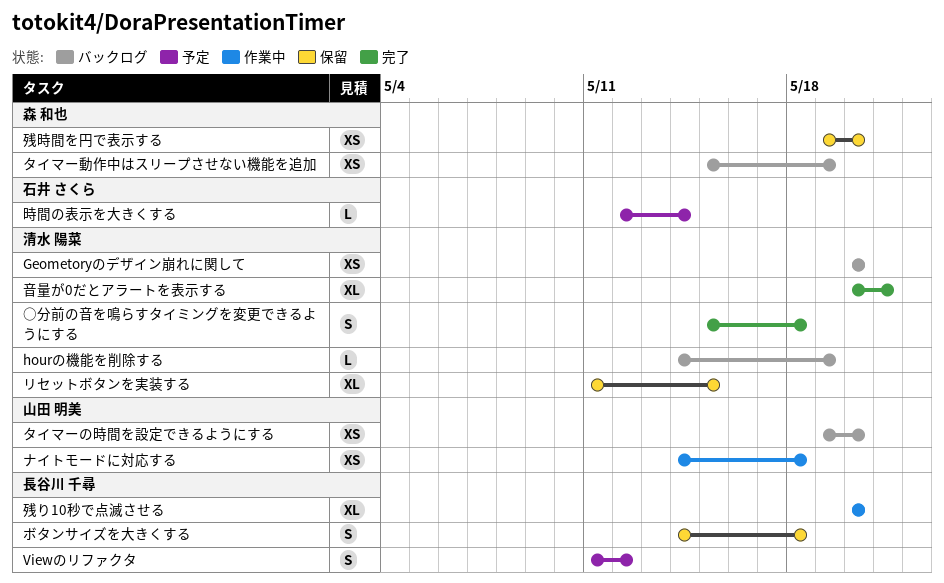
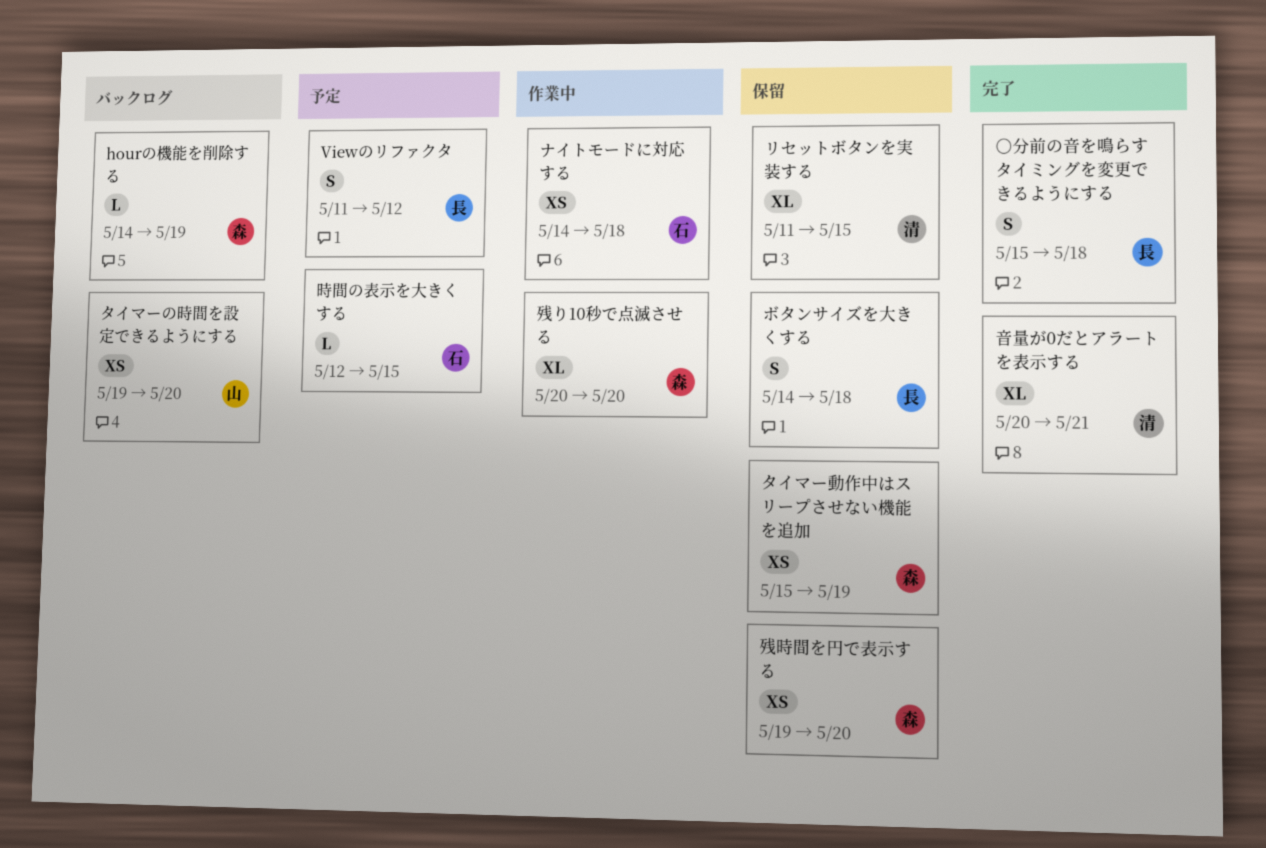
Geometoryのデザイン崩れに関して: present -> none
hourの機能を削除する, owner: 清水 陽菜 -> 森 和也
○分前の音を鳴らすタイミングを変更できるようにする, owner: 清水 陽菜 -> 長谷川 千尋
タイマー動作中はスリープさせない機能を追加, status: バックログ -> 保留
ナイトモードに対応する, owner: 山田 明美 -> 石井 さくら
時間の表示を大きくする, due: May 14 -> May 15
残り10秒で点滅させる, owner: 長谷川 千尋 -> 森 和也

